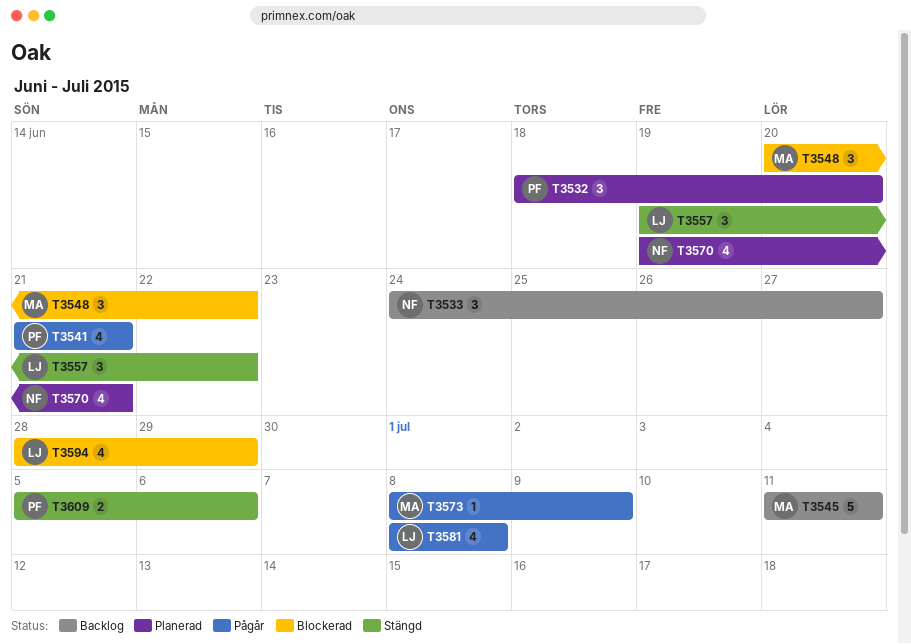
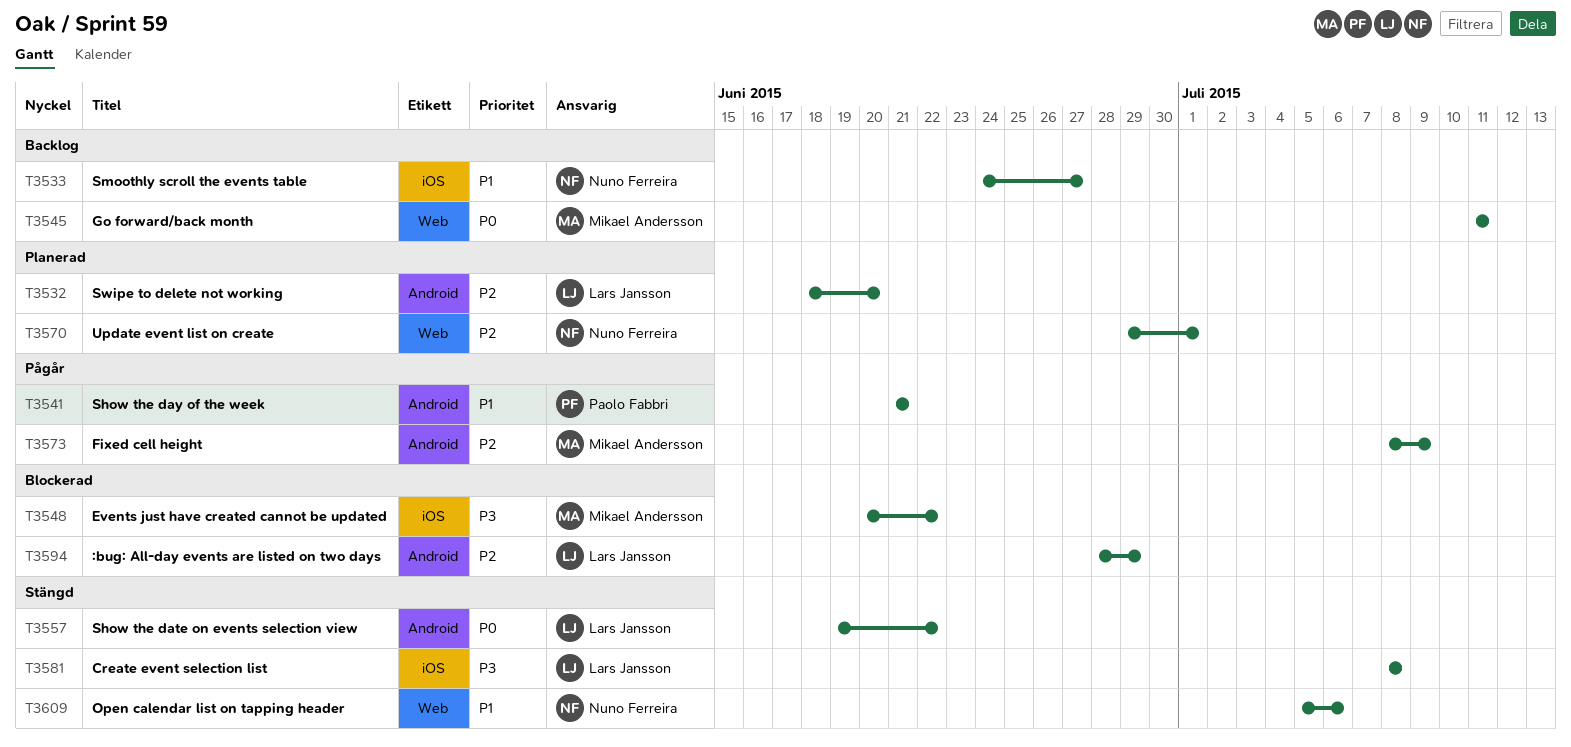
T3532, owner: Paolo Fabbri -> Lars Jansson
T3570, start: Jun 19 -> Jun 29
T3570, due: Jun 21 -> Jul 1
T3581, status: Pågår -> Stängd
T3609, owner: Paolo Fabbri -> Nuno Ferreira

